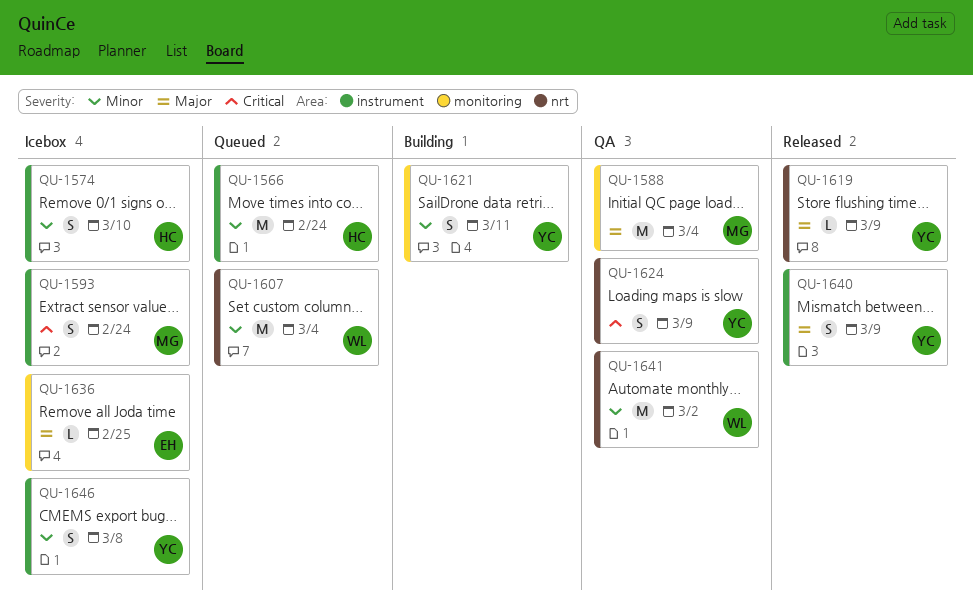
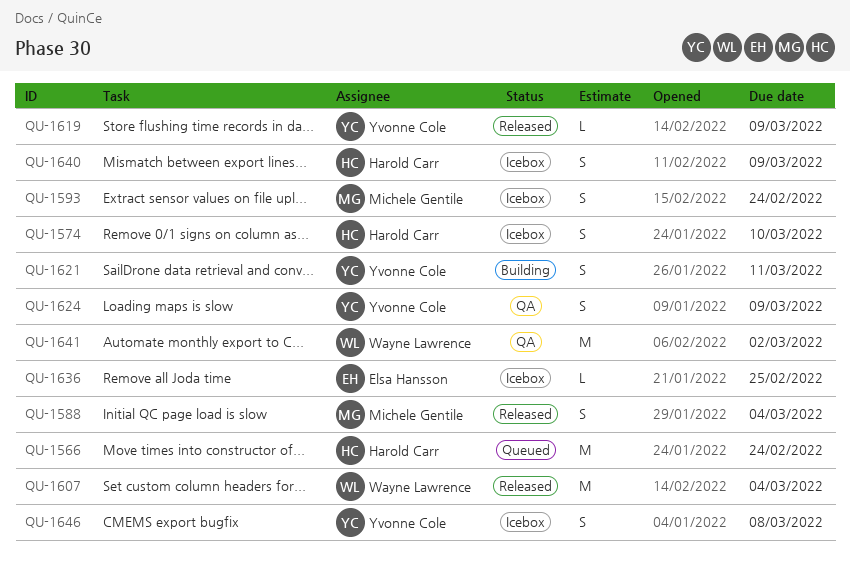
QU-1588, status: QA -> Released
QU-1588, estimate: M -> S
QU-1607, status: Queued -> Released
QU-1640, status: Released -> Icebox
QU-1640, owner: Yvonne Cole -> Harold Carr

